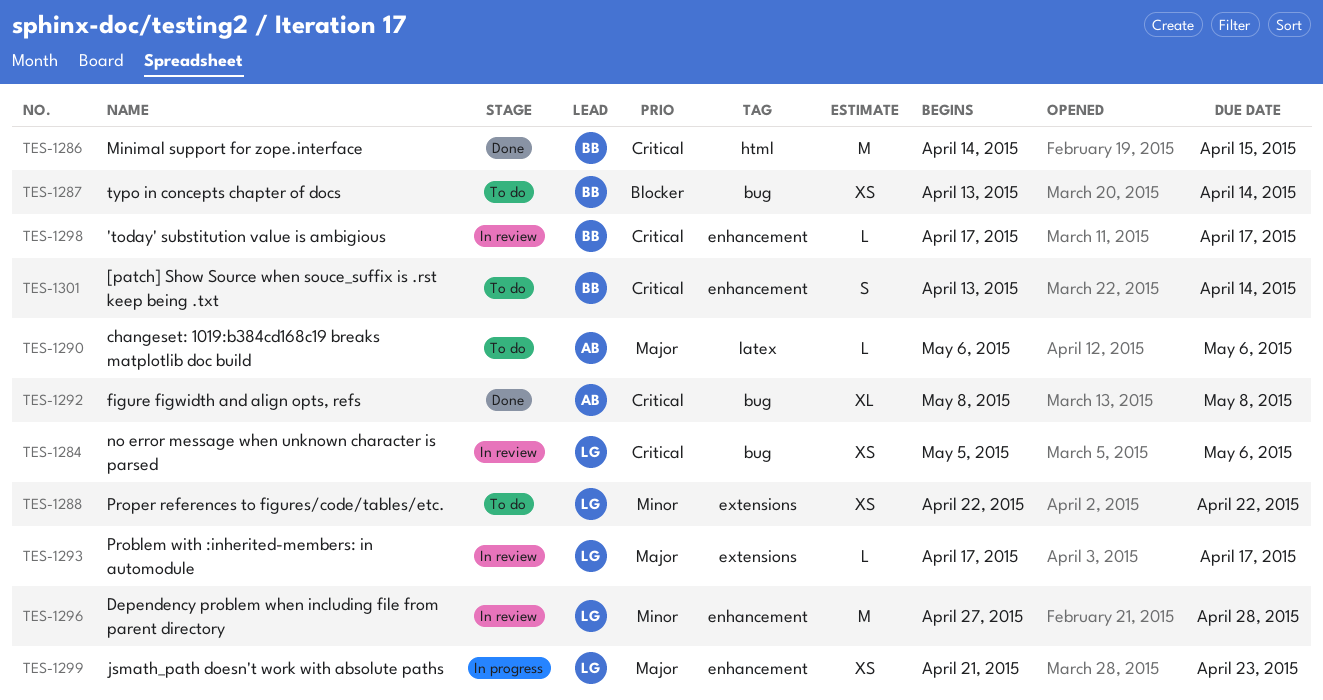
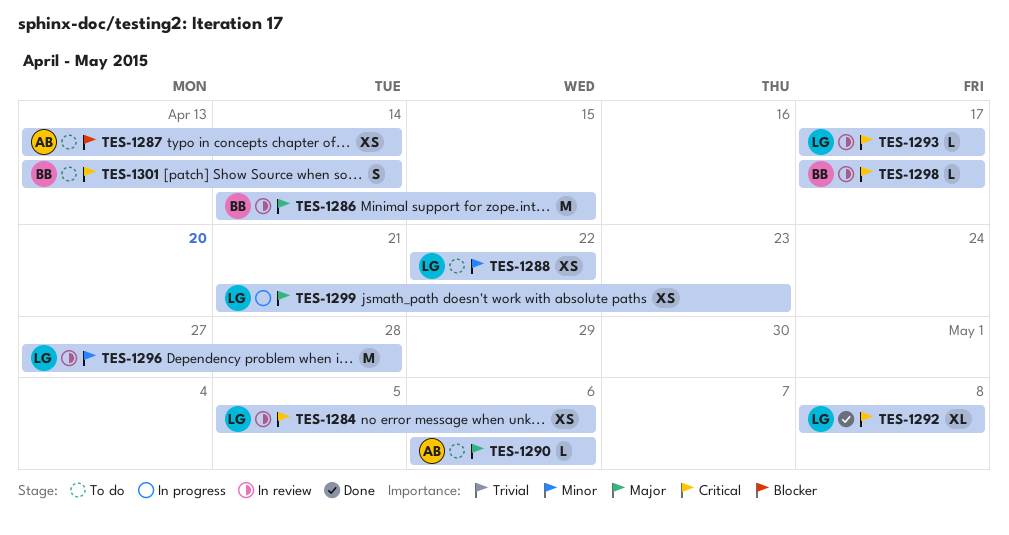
TES-1286, status: Done -> In review
TES-1286, priority: Critical -> Major
TES-1287, owner: BB -> AB
TES-1292, owner: AB -> LG
TES-1293, priority: Major -> Critical

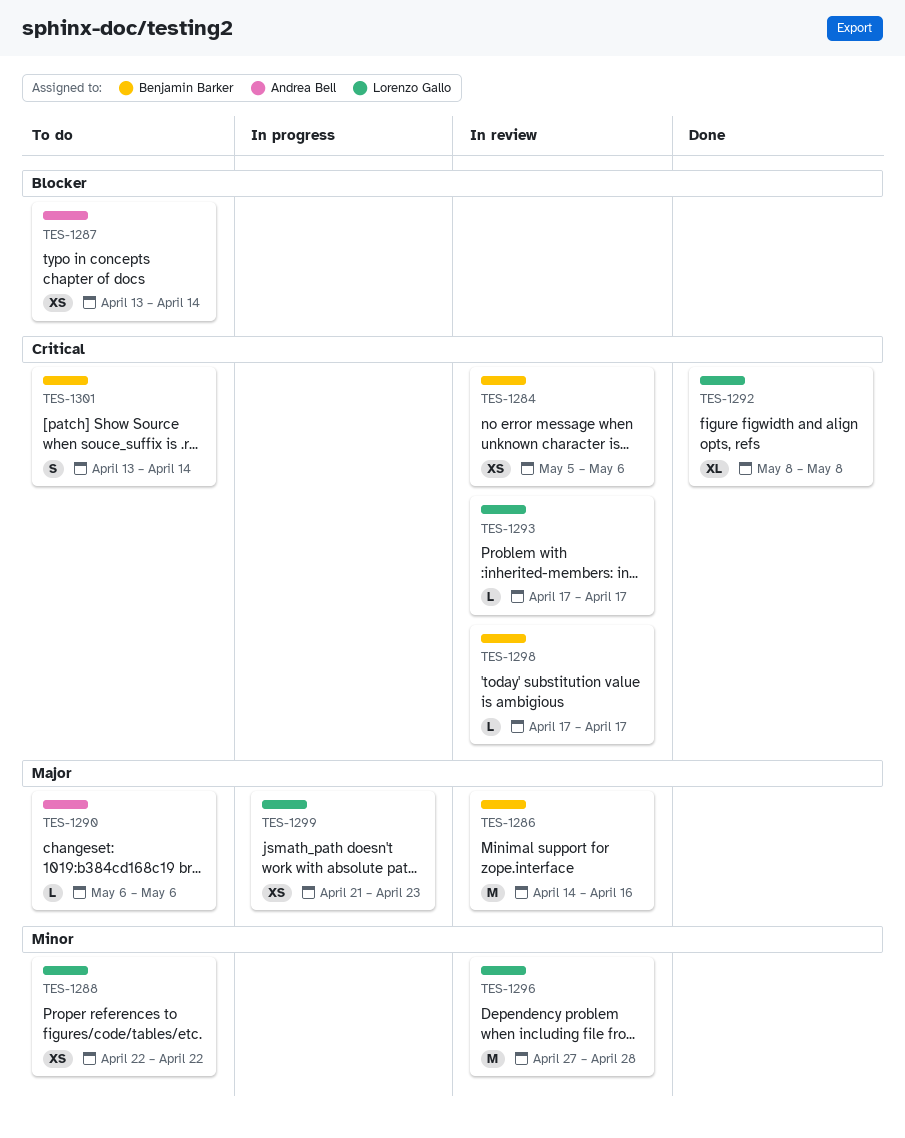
TES-1284, owner: Lorenzo Gallo -> Benjamin Barker
TES-1286, due: Apr 15 -> Apr 16

